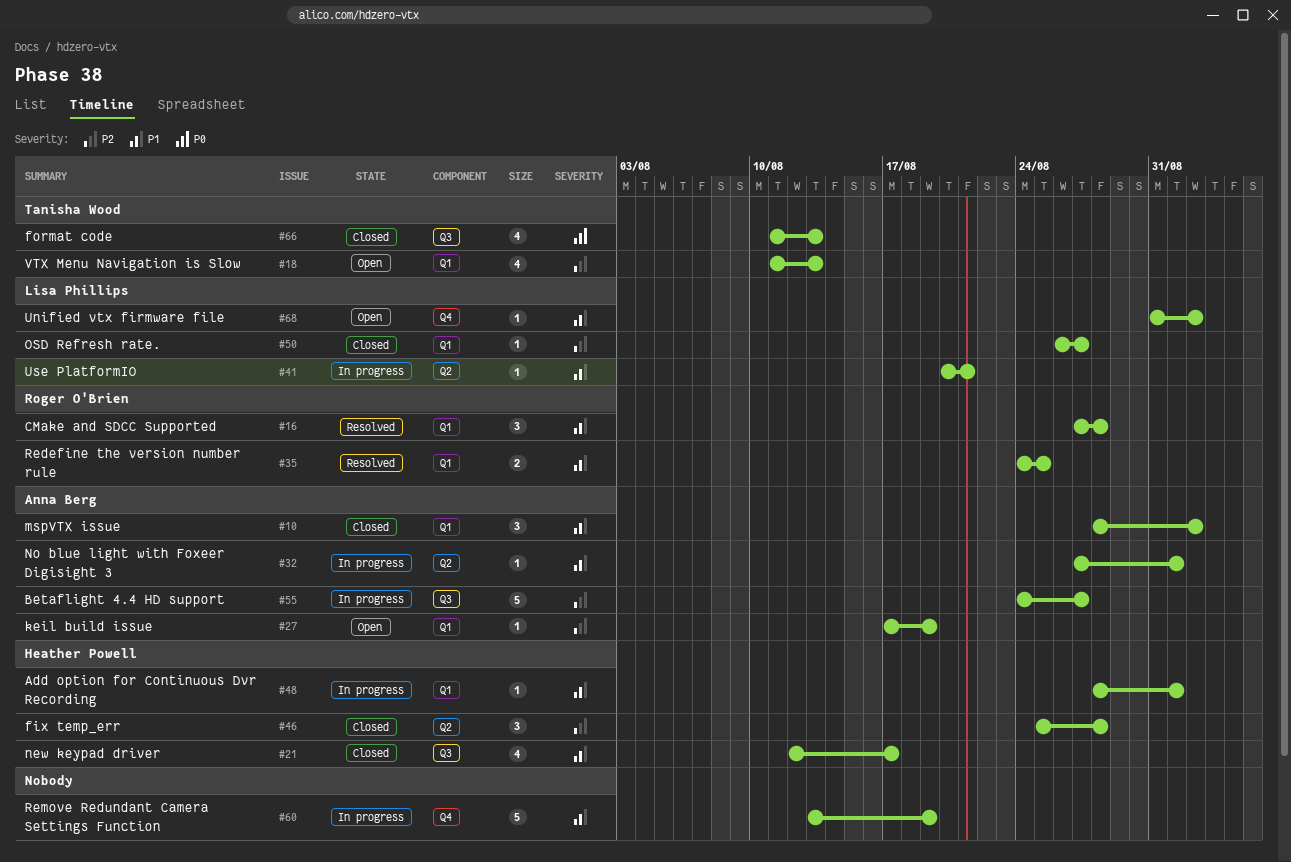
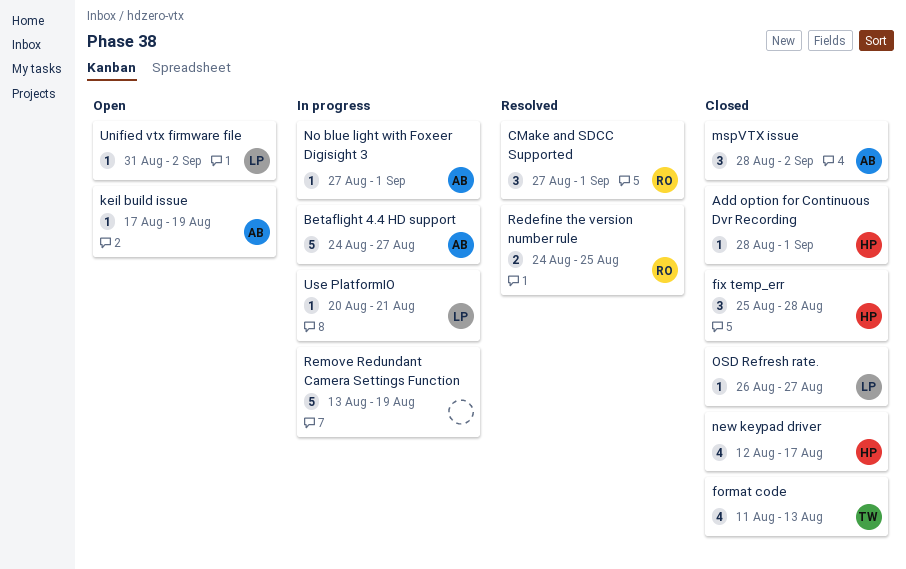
Add option for Continuous Dvr Recording, status: In progress -> Closed
CMake and SDCC Supported, due: Aug 28 -> Sep 1
VTX Menu Navigation is Slow: present -> none

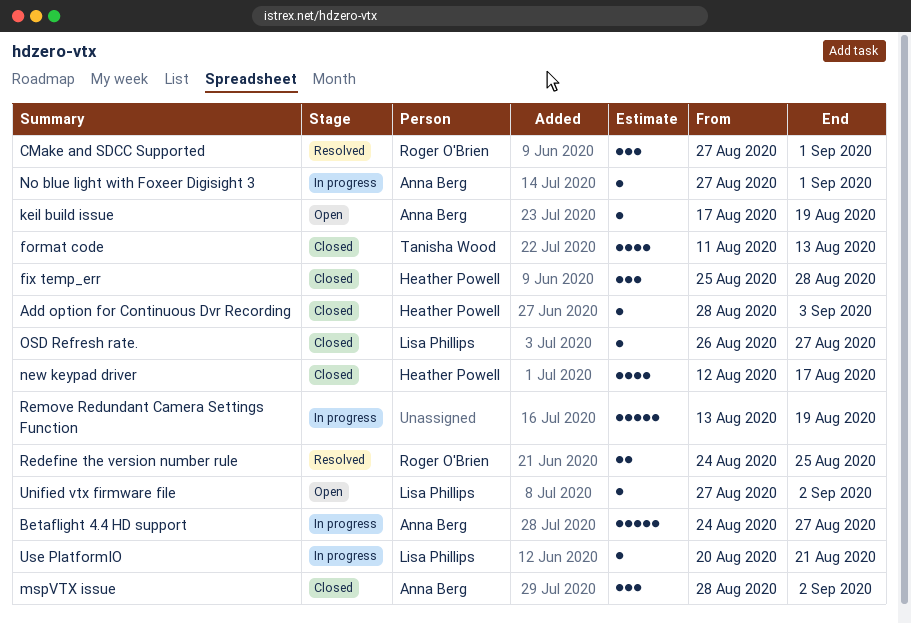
Add option for Continuous Dvr Recording, due: Sep 1 -> Sep 3
Unified vtx firmware file, start: Aug 31 -> Aug 27

